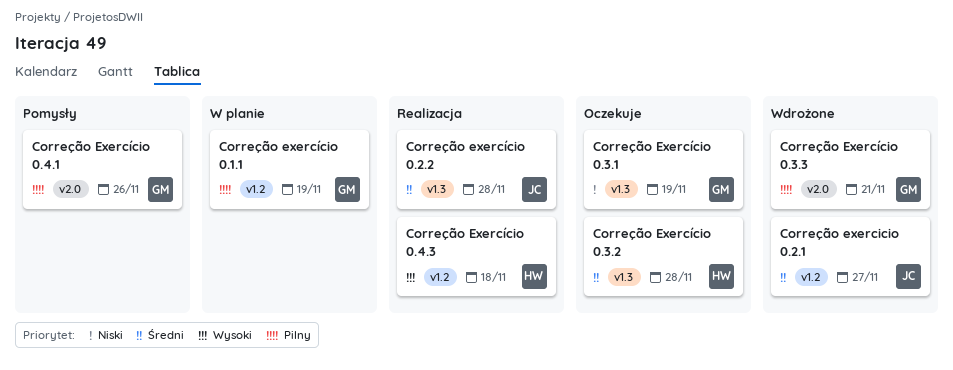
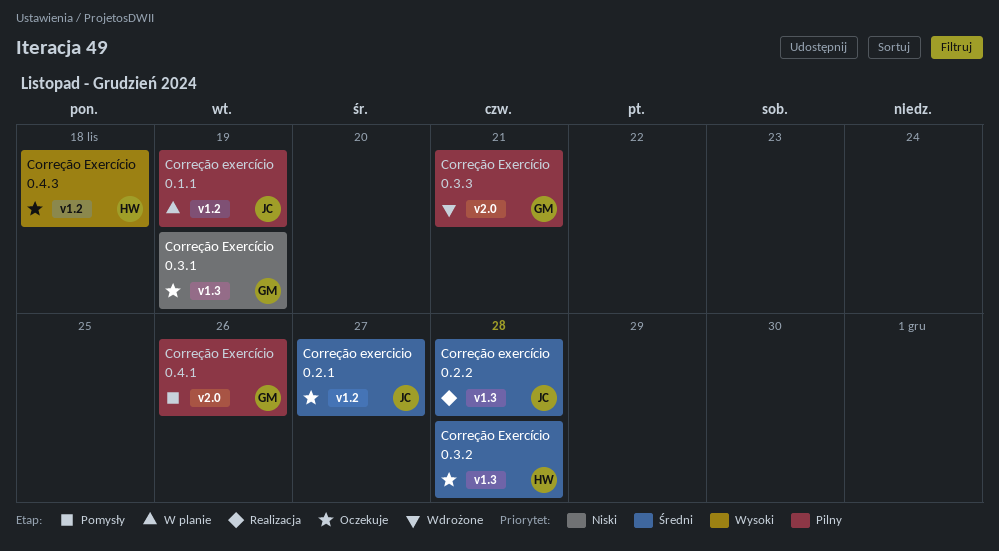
Correção exercicio 0.2.1, status: Wdrożone -> Oczekuje
Correção exercício 0.1.1, owner: GM -> JC
Correção Exercício 0.4.3, status: Realizacja -> Oczekuje

